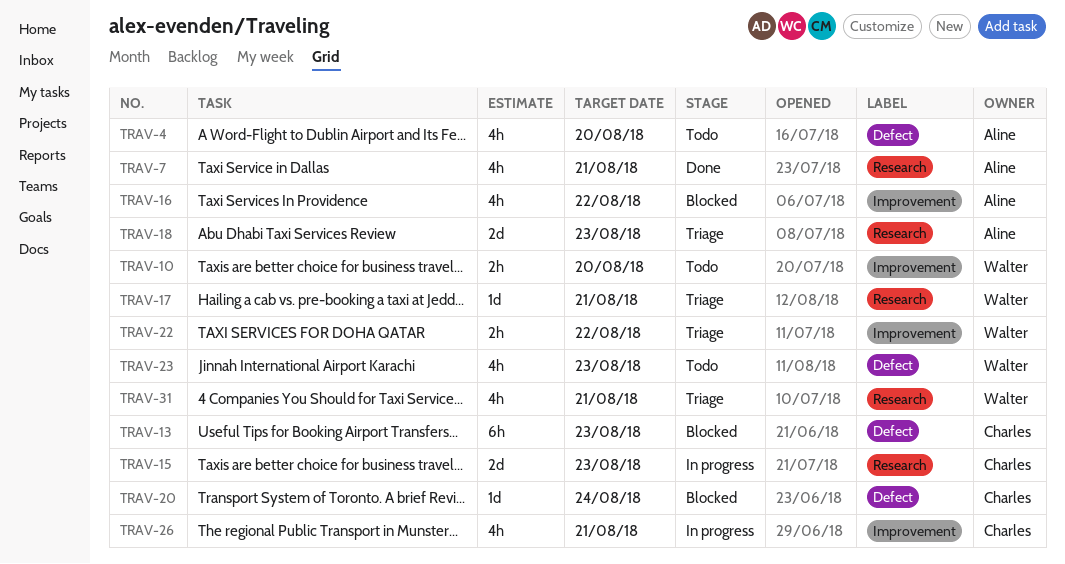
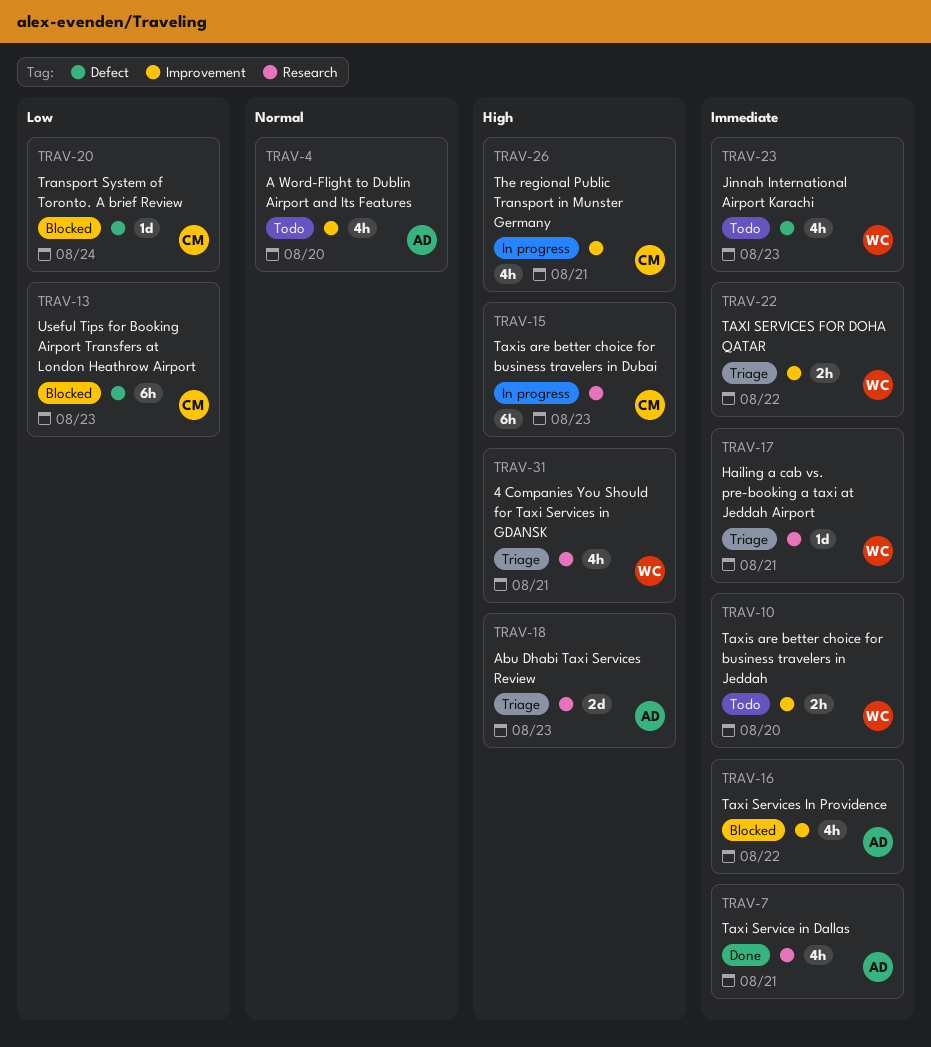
TRAV-4, label: Defect -> Improvement
TRAV-15, estimate: 2d -> 6h

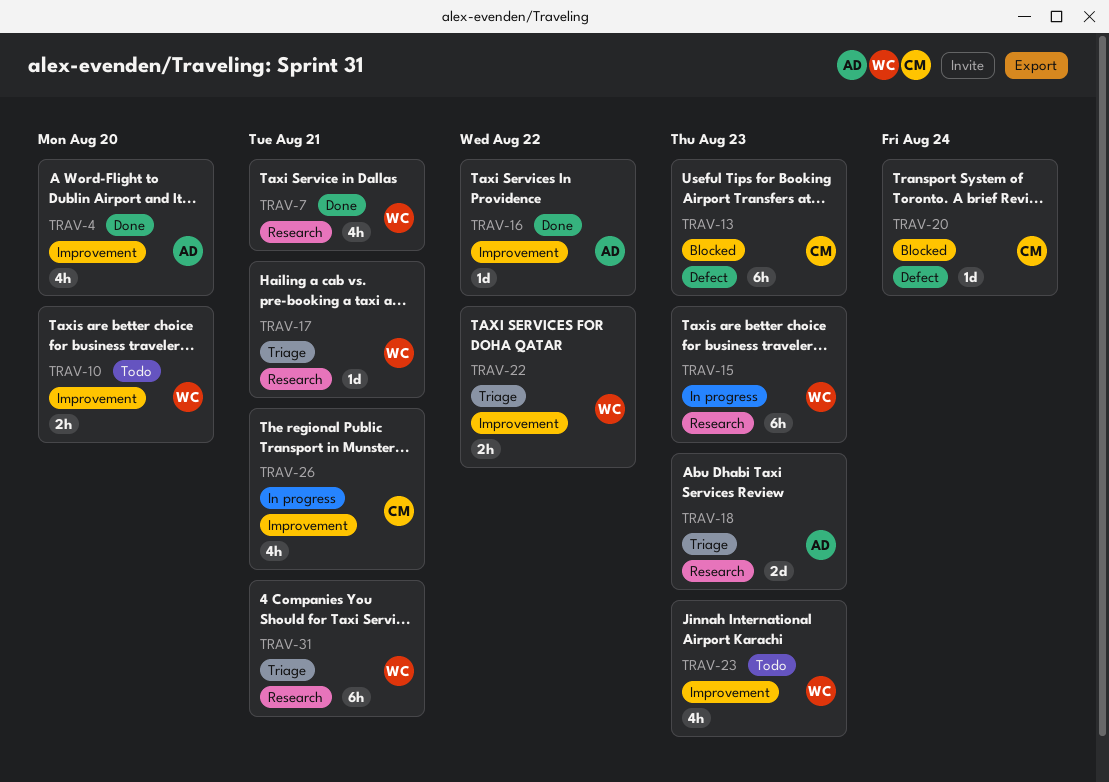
TRAV-4, status: Todo -> Done
TRAV-7, owner: AD -> WC
TRAV-15, owner: CM -> WC
TRAV-16, status: Blocked -> Done
TRAV-16, estimate: 4h -> 1d
TRAV-23, label: Defect -> Improvement
TRAV-31, estimate: 4h -> 6h

